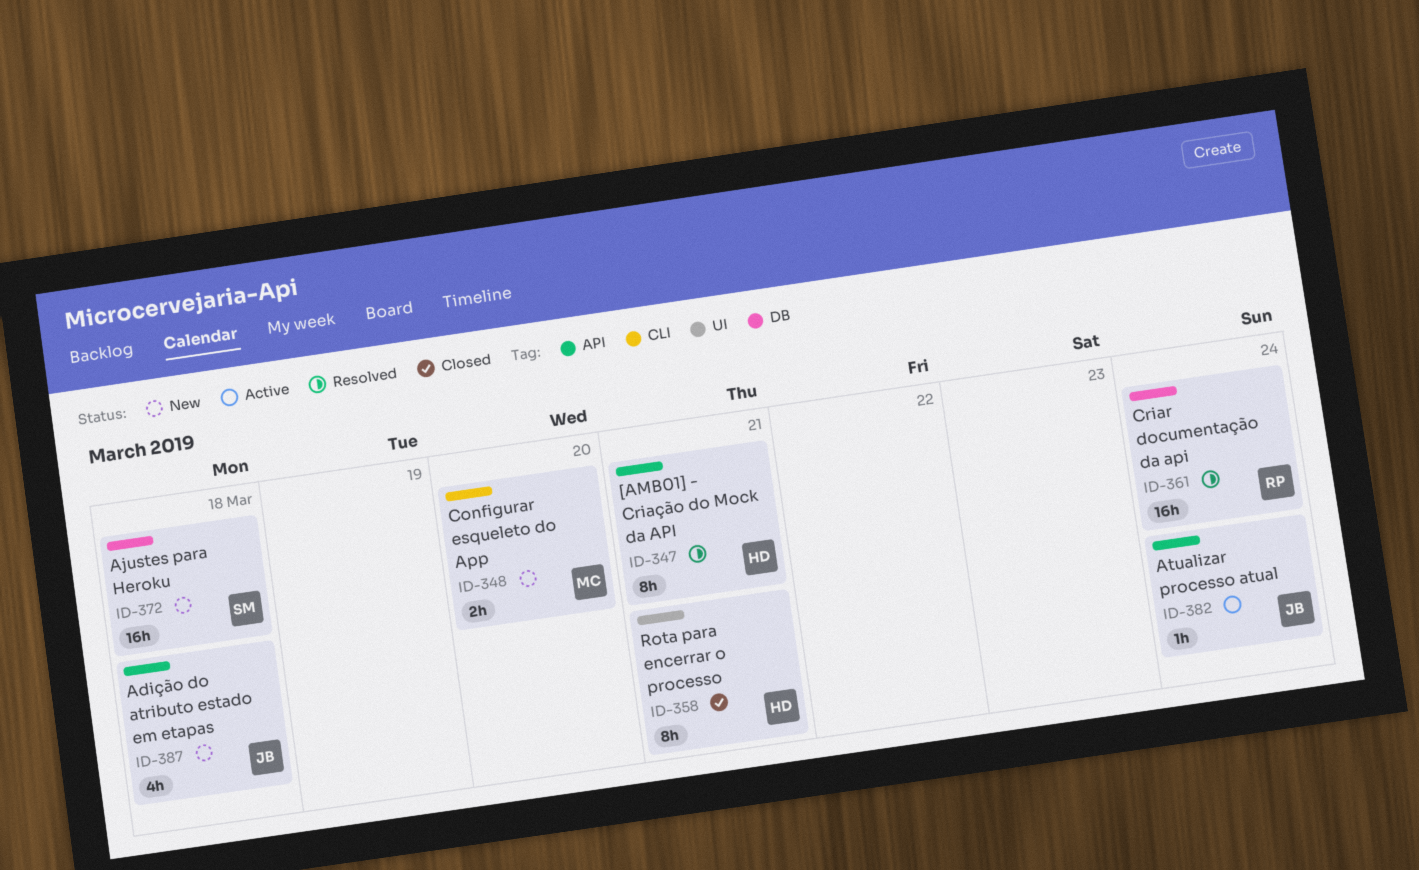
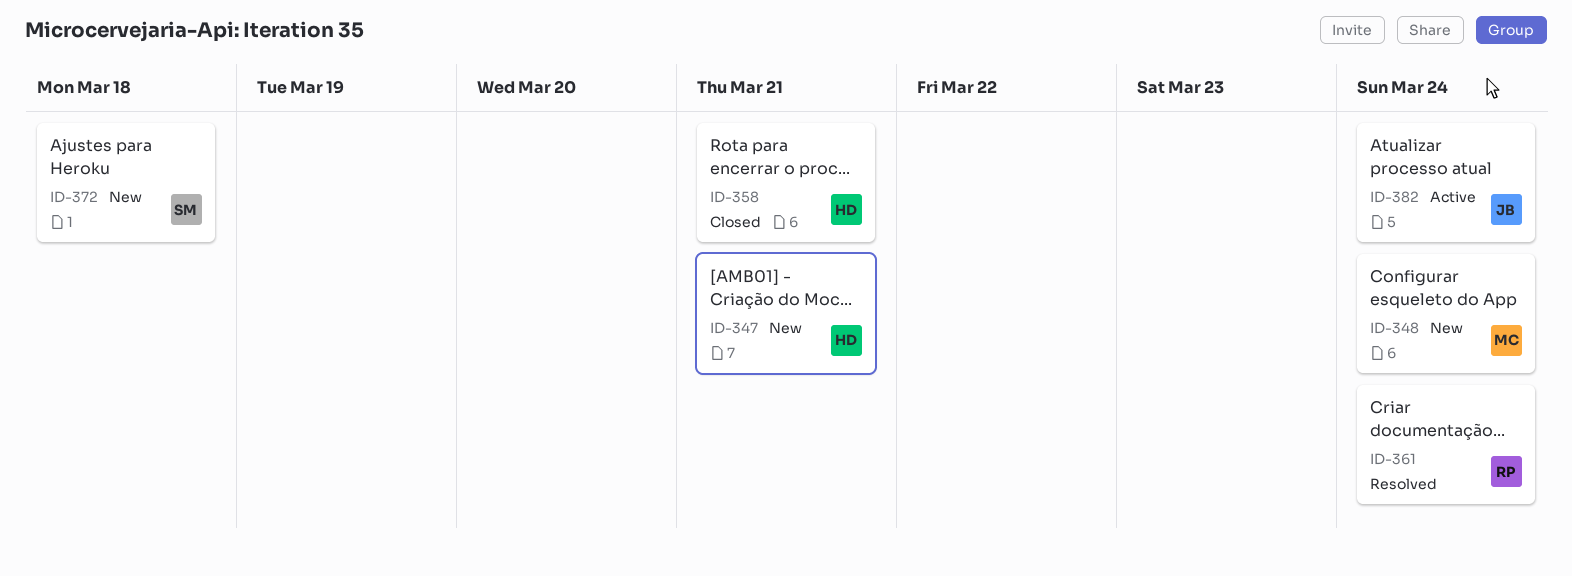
ID-347, status: Resolved -> New
ID-348, due: Mar 20 -> Mar 24
ID-387: present -> none

